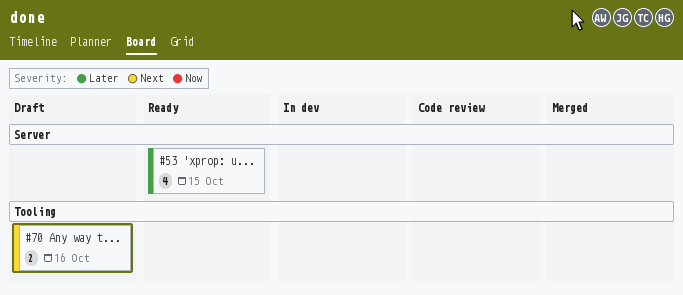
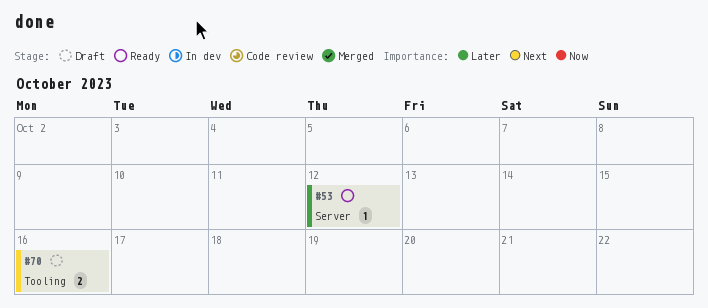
#53, estimate: 4 -> 1
#53, due: Oct 15 -> Oct 12

